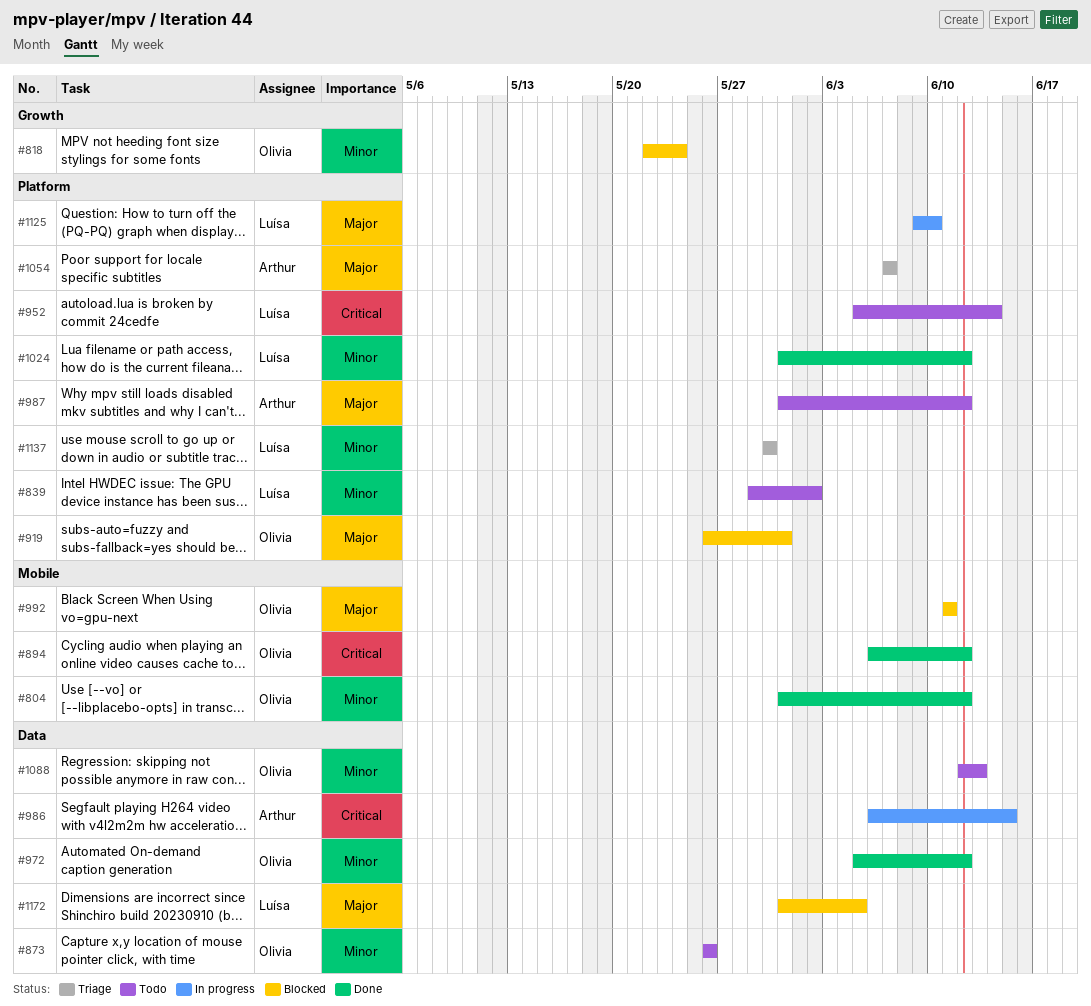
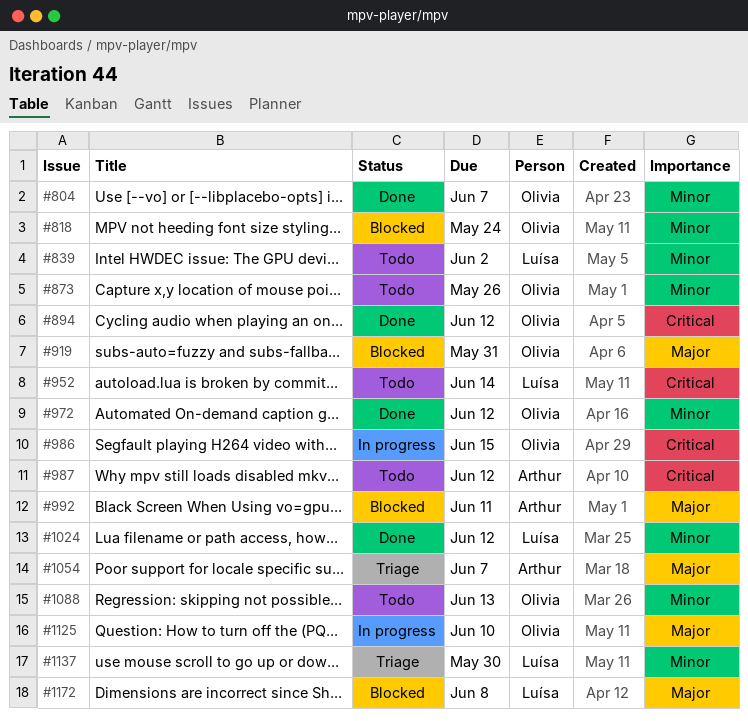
#804, due: Jun 12 -> Jun 7
#986, owner: Arthur -> Olivia
#987, priority: Major -> Critical
#992, owner: Olivia -> Arthur
#1125, owner: Luísa -> Olivia
#1172, due: Jun 5 -> Jun 8

